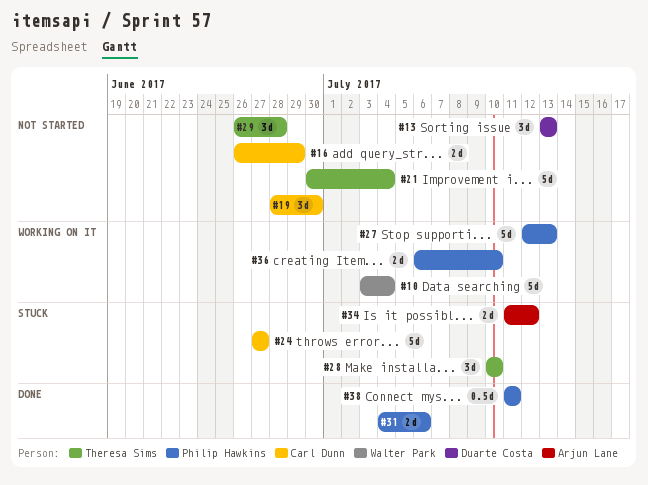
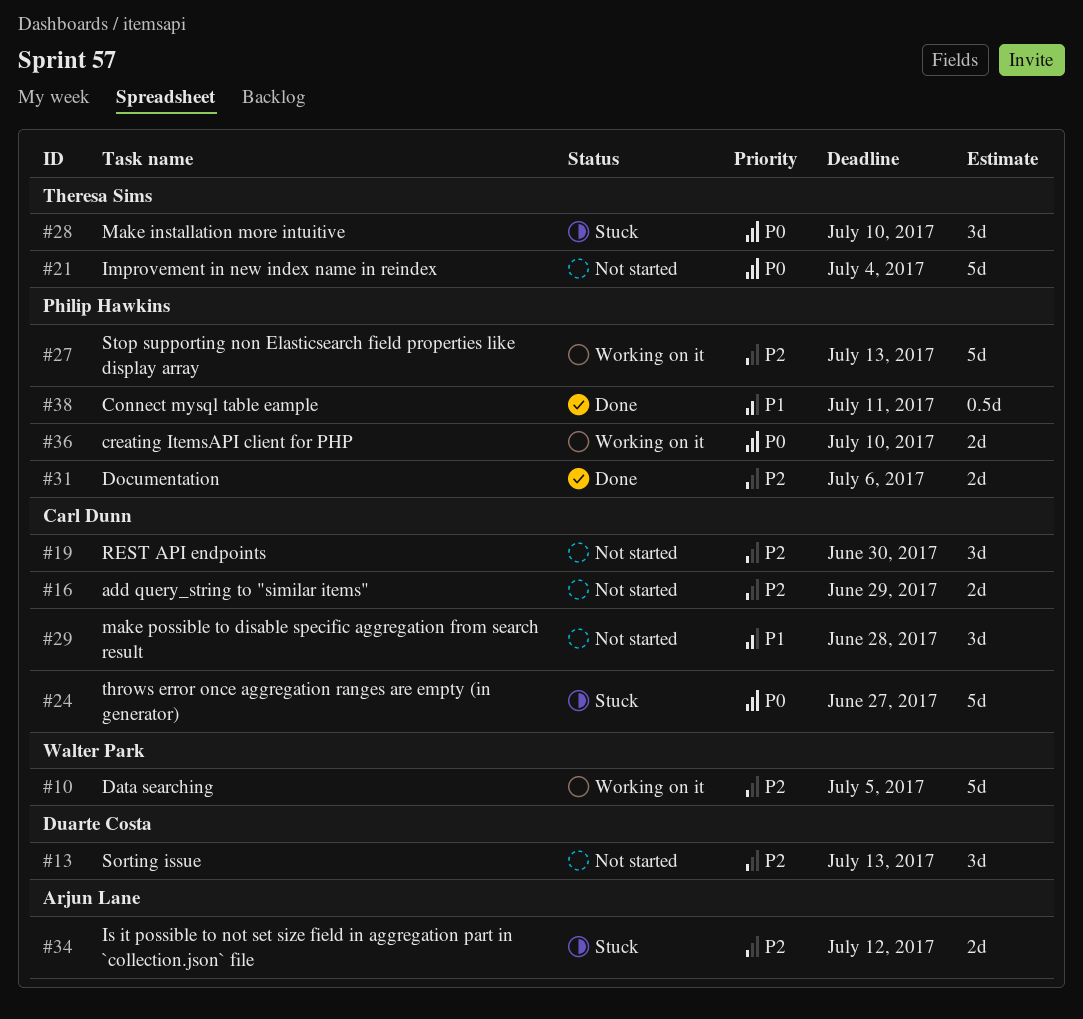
#10, due: Jul 4 -> Jul 5
#29, owner: Theresa Sims -> Carl Dunn

